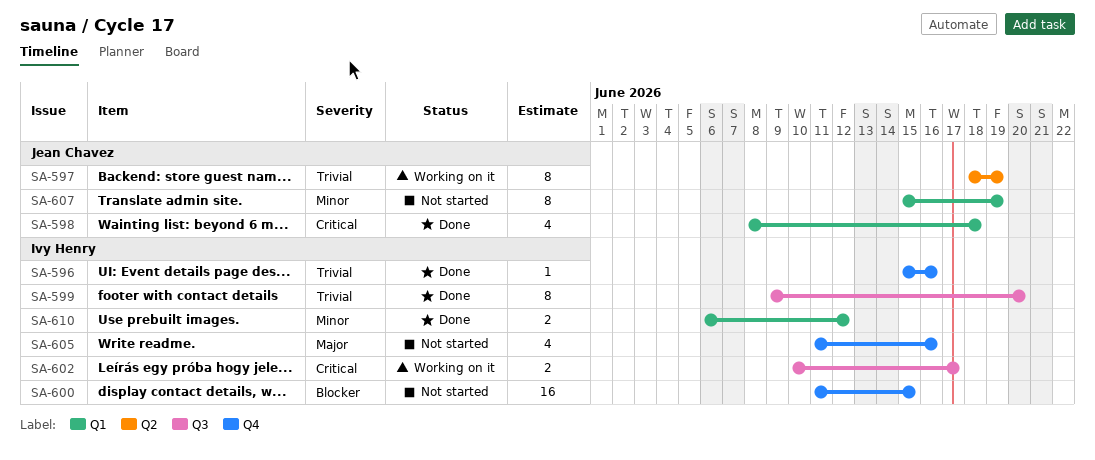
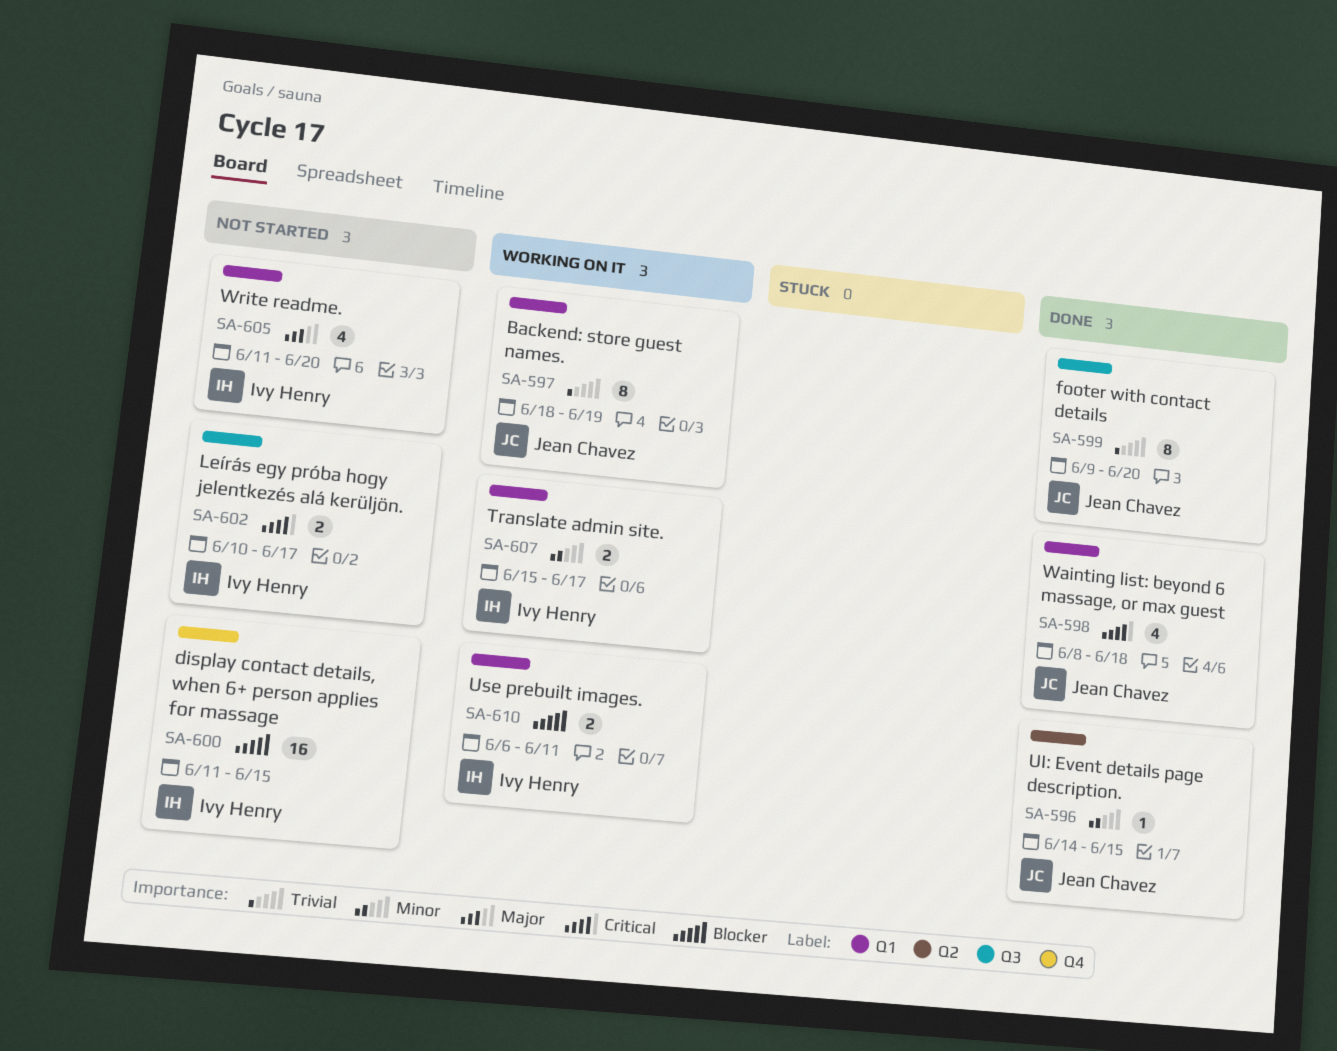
SA-596, owner: Ivy Henry -> Jean Chavez
SA-596, priority: Trivial -> Minor
SA-596, label: Q4 -> Q2
SA-596, start: Jun 15 -> Jun 14
SA-596, due: Jun 16 -> Jun 15
SA-597, label: Q2 -> Q1
SA-599, owner: Ivy Henry -> Jean Chavez
SA-602, status: Working on it -> Not started
SA-605, label: Q4 -> Q1
SA-605, due: Jun 16 -> Jun 20
SA-607, status: Not started -> Working on it
SA-607, owner: Jean Chavez -> Ivy Henry
SA-607, estimate: 8 -> 2
SA-607, due: Jun 19 -> Jun 17
SA-610, status: Done -> Working on it
SA-610, priority: Minor -> Blocker
SA-610, due: Jun 12 -> Jun 11

